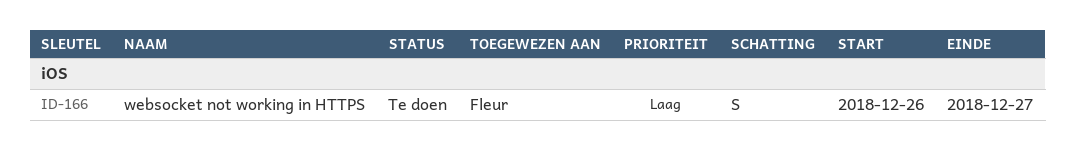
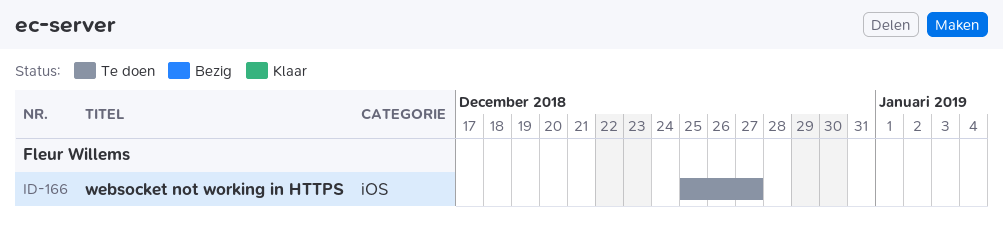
ID-166, start: Dec 26 -> Dec 25

